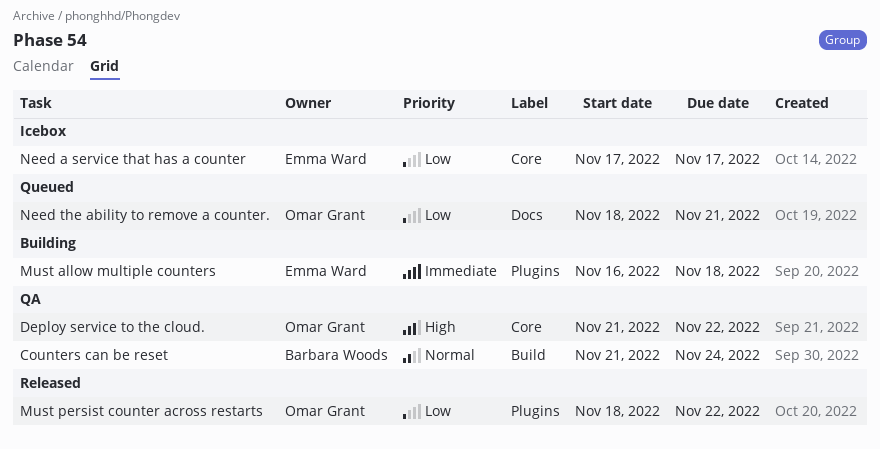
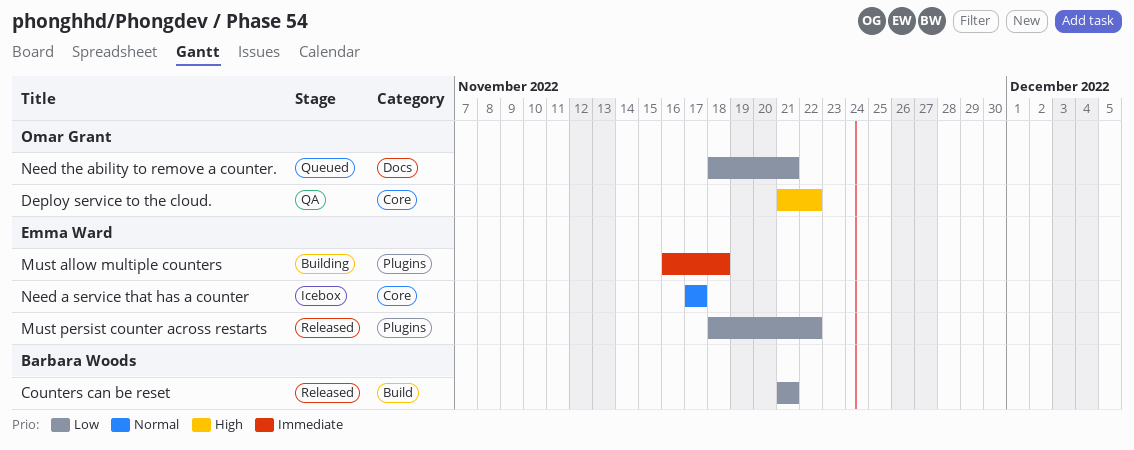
Counters can be reset, status: QA -> Released
Counters can be reset, priority: Normal -> Low
Counters can be reset, due: Nov 24 -> Nov 21
Must persist counter across restarts, owner: Omar Grant -> Emma Ward
Need a service that has a counter, priority: Low -> Normal

